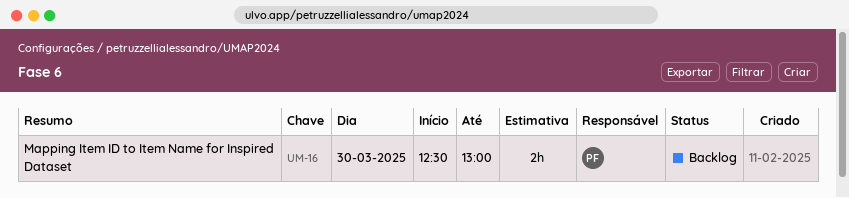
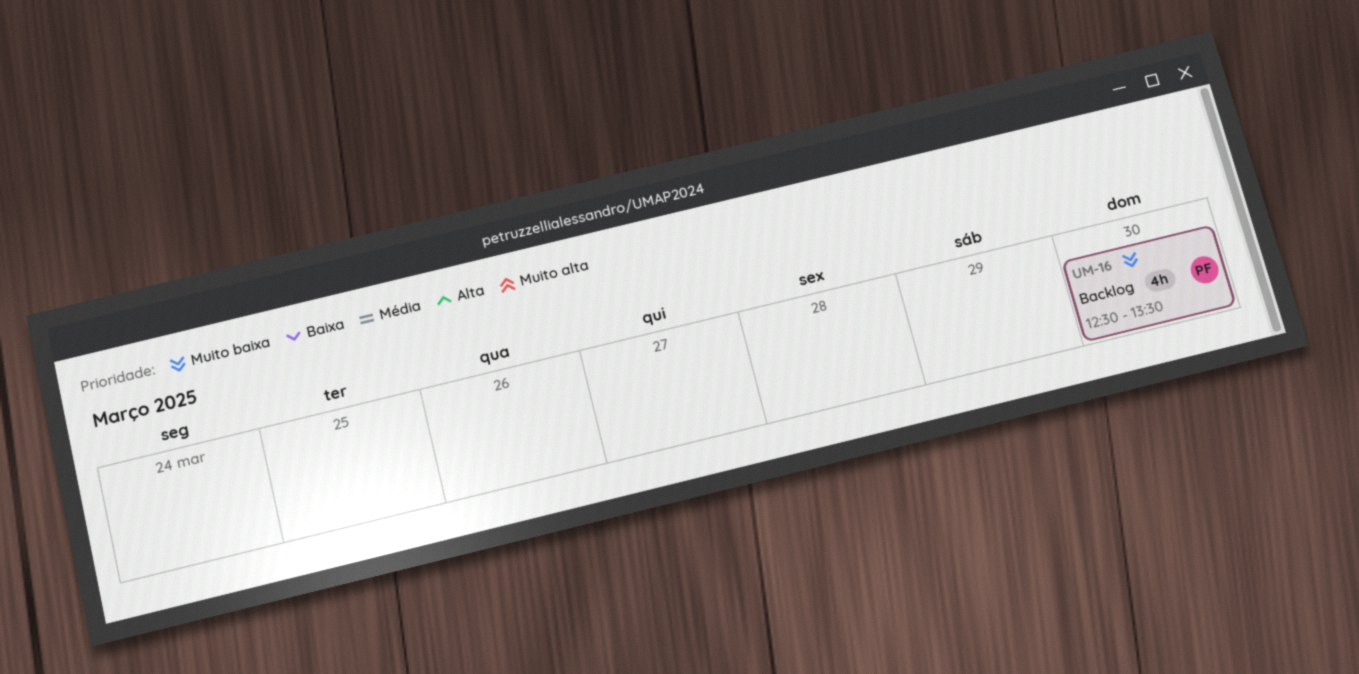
UM-16, estimate: 2h -> 4h
UM-16, ends: 13:00 -> 13:30

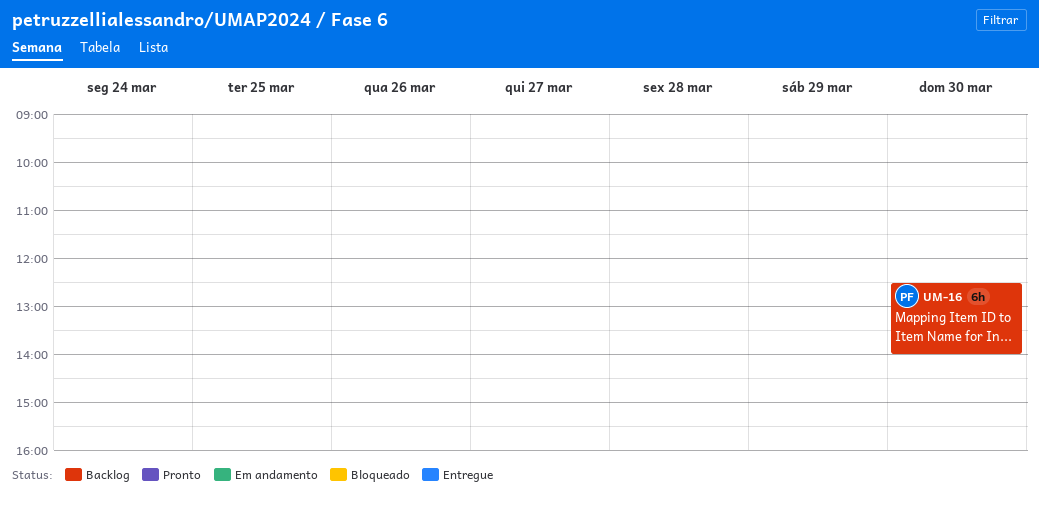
UM-16, estimate: 4h -> 6h
UM-16, ends: 13:30 -> 14:00

